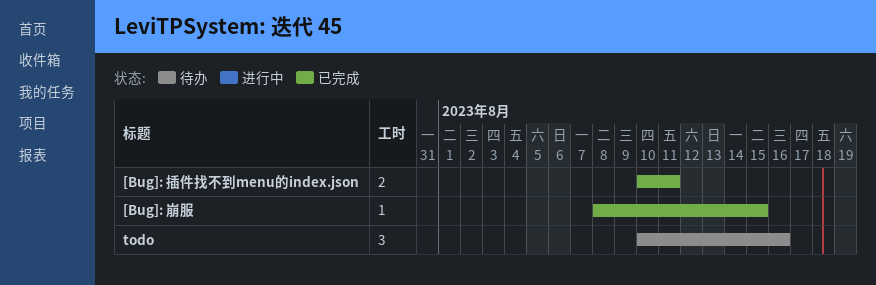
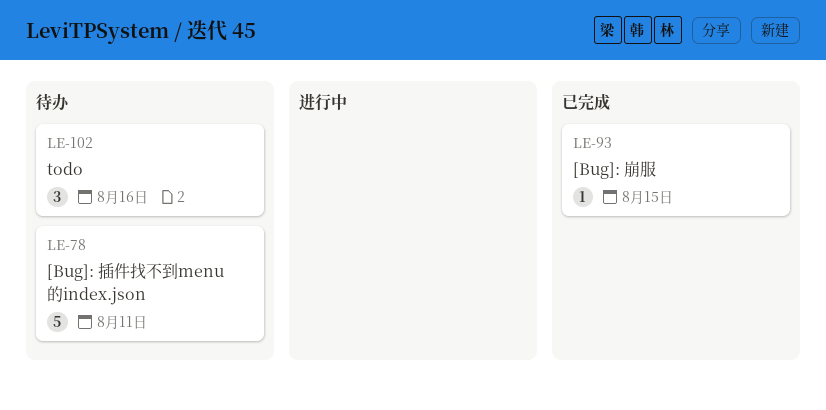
[Bug]: 插件找不到menu的index.json, status: 已完成 -> 待办
[Bug]: 插件找不到menu的index.json, estimate: 2 -> 5

